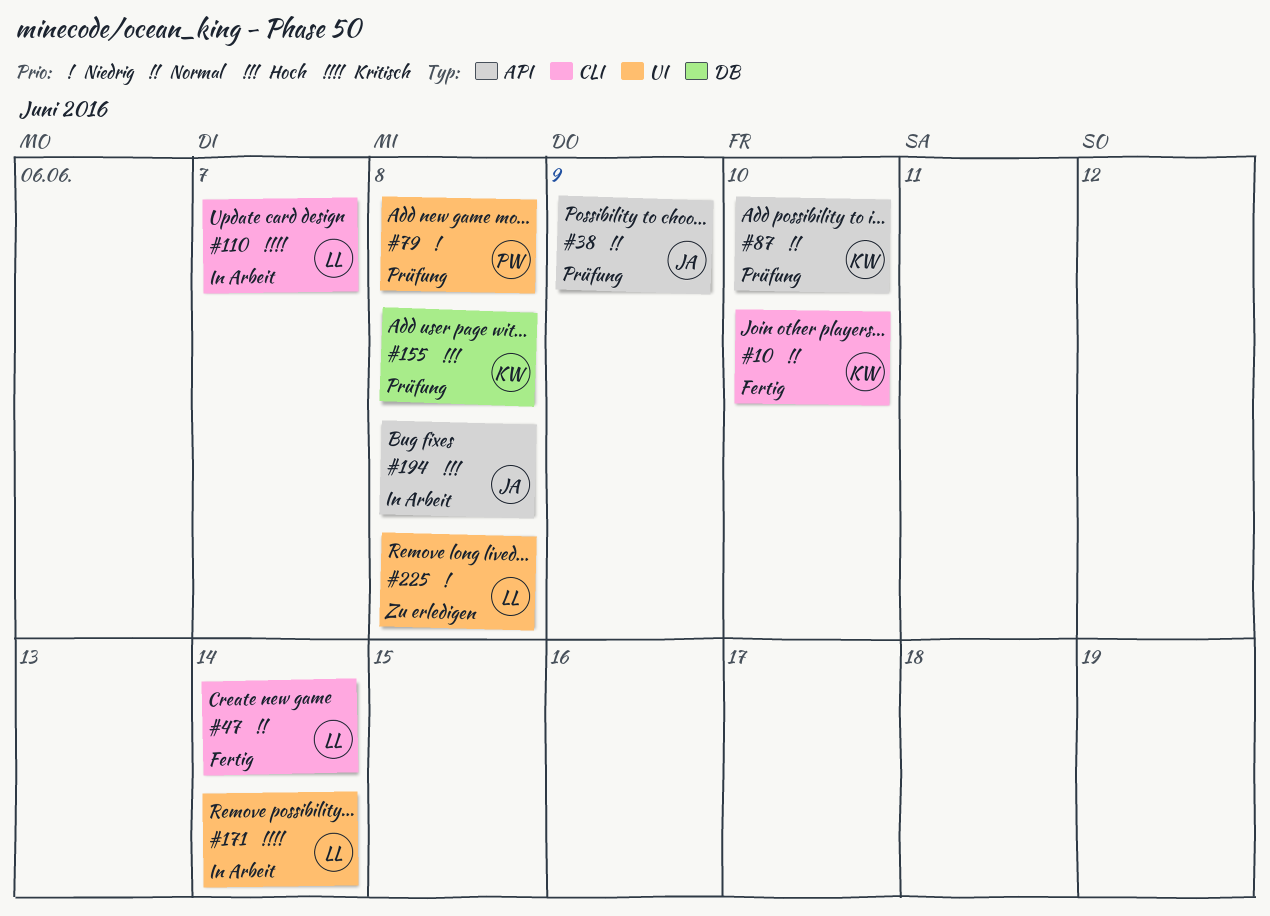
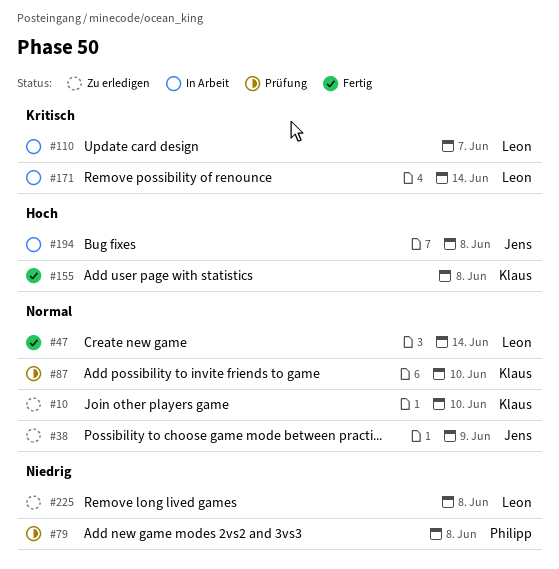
#10, status: Fertig -> Zu erledigen
#38, status: Prüfung -> Zu erledigen
#155, status: Prüfung -> Fertig

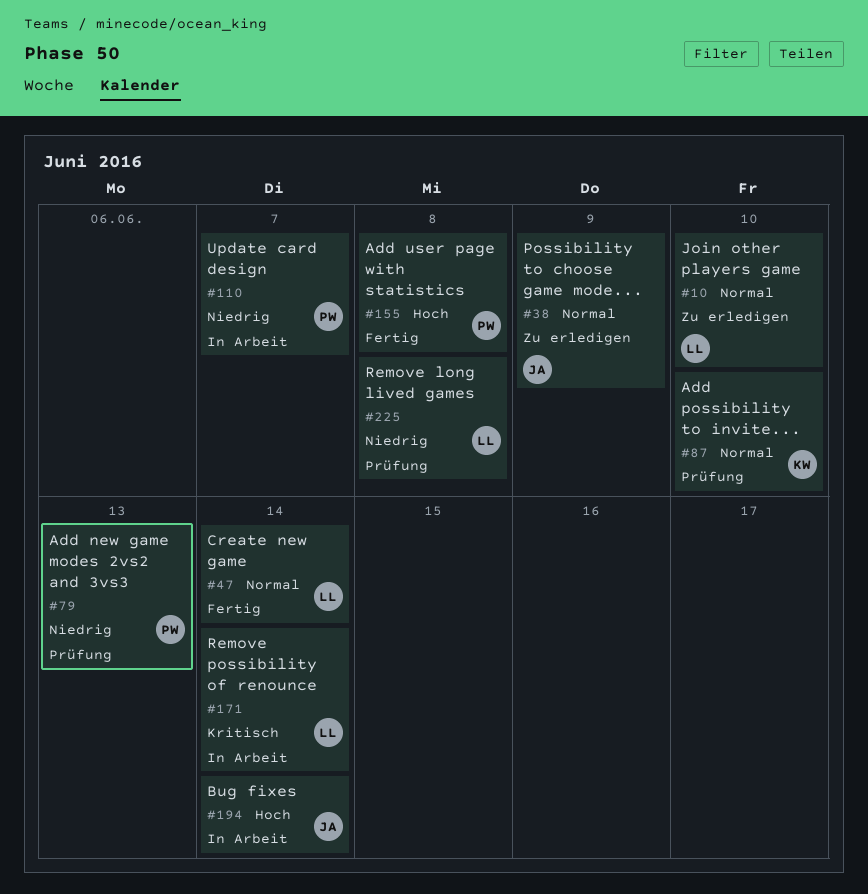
#10, owner: Klaus -> Leon
#79, due: Jun 8 -> Jun 13
#110, owner: Leon -> Philipp
#110, priority: Kritisch -> Niedrig
#155, owner: Klaus -> Philipp
#194, due: Jun 8 -> Jun 14
#225, status: Zu erledigen -> Prüfung

